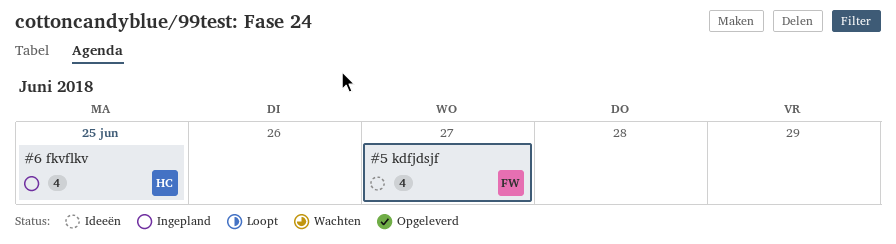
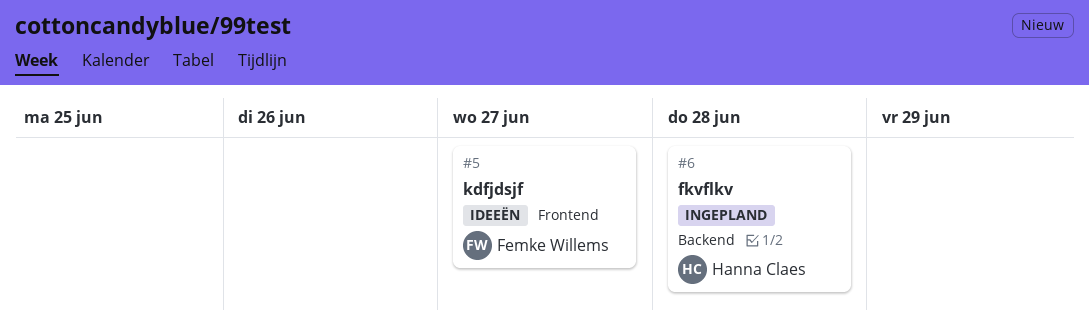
#6, due: Jun 25 -> Jun 28

